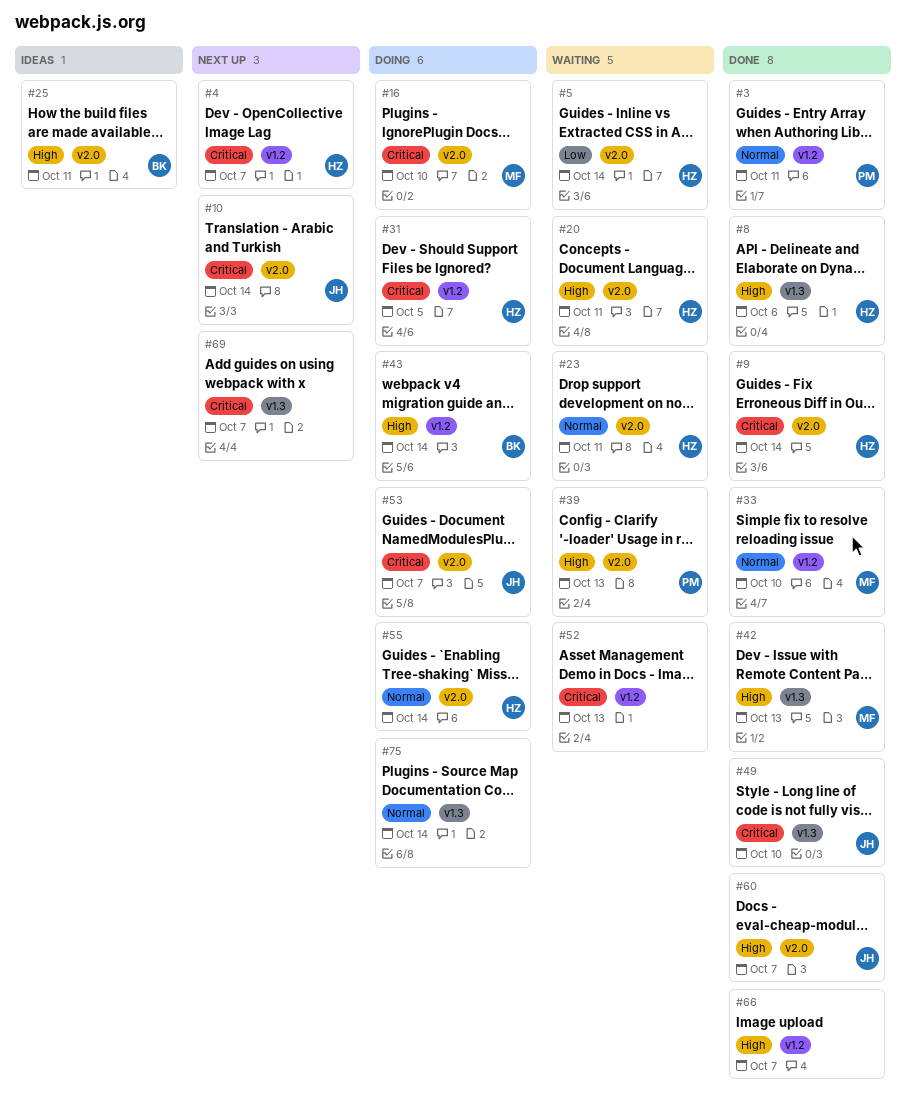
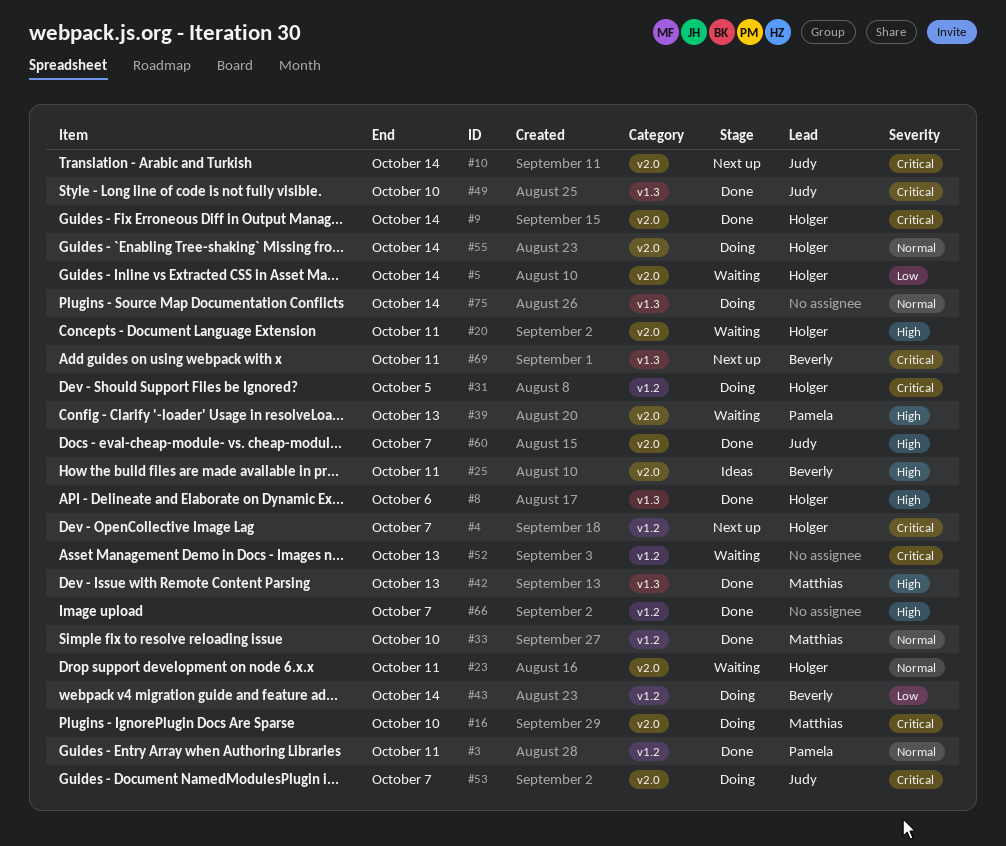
#43, priority: High -> Low
#69, owner: none -> Beverly
#69, due: Oct 7 -> Oct 11

